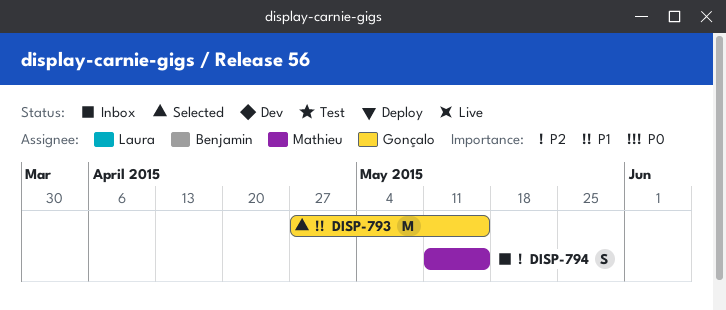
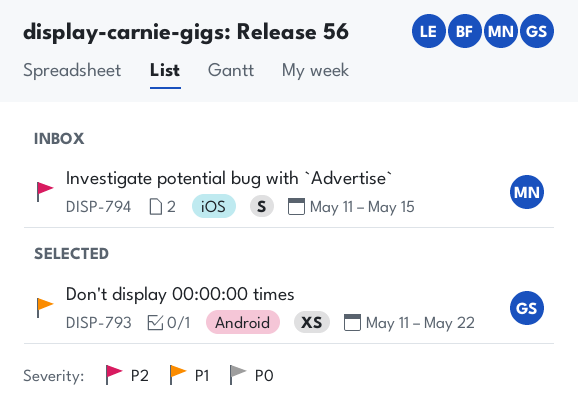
DISP-793, estimate: M -> XS
DISP-793, start: Apr 27 -> May 11
DISP-793, due: May 15 -> May 22

